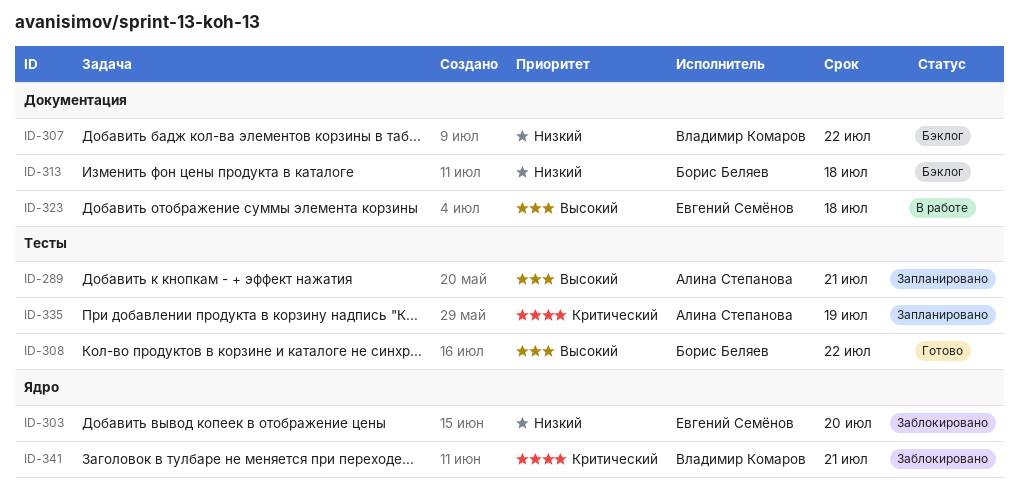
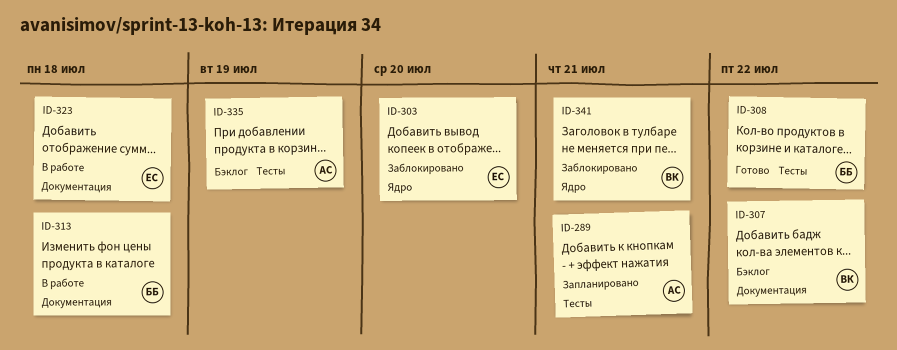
ID-313, status: Бэклог -> В работе
ID-335, status: Запланировано -> Бэклог

